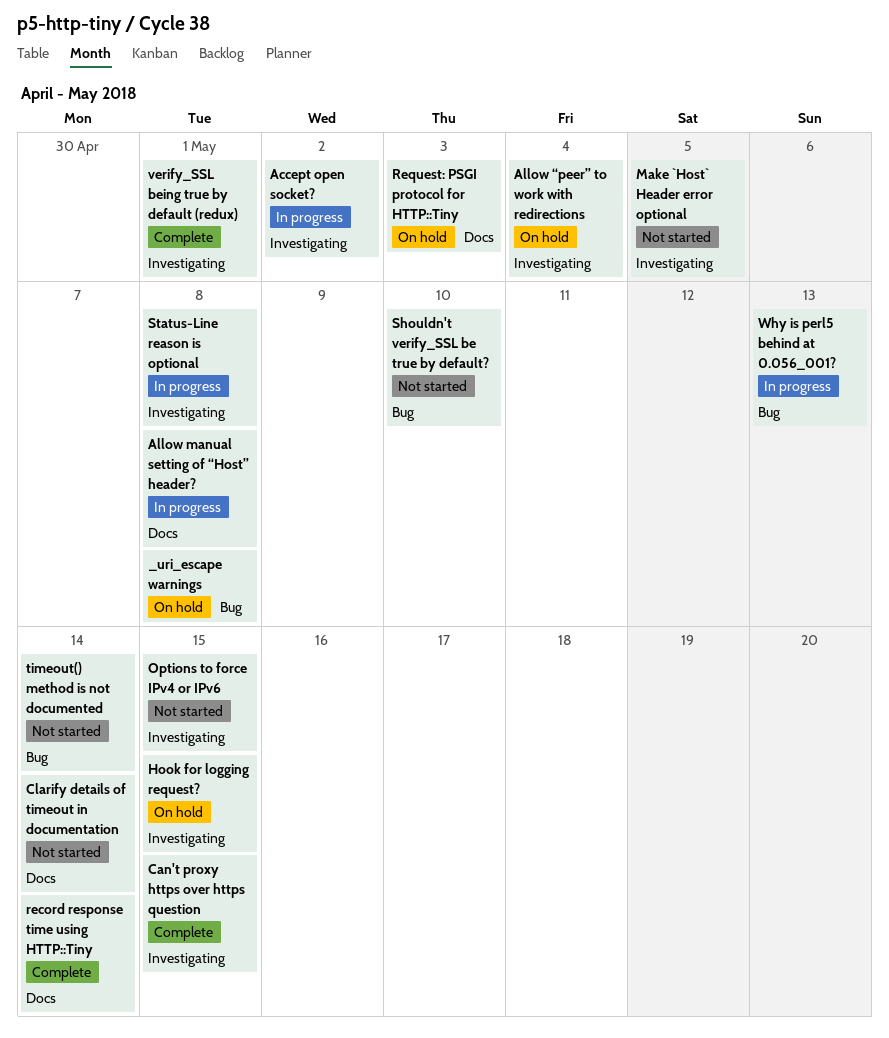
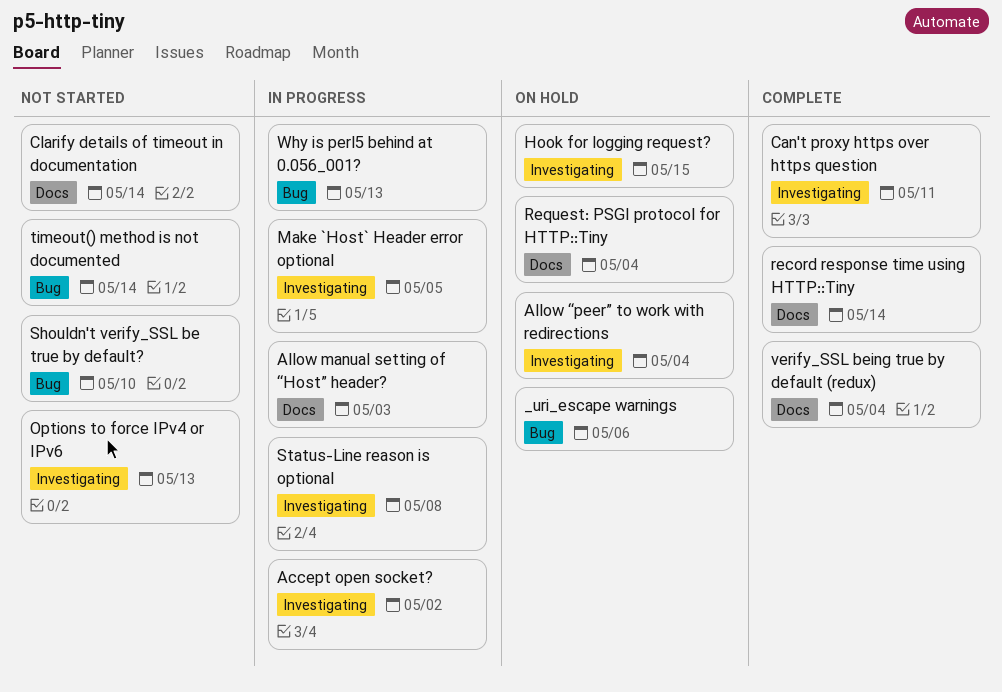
_uri_escape warnings, due: May 8 -> May 6
Allow manual setting of “Host” header?, due: May 8 -> May 3
Can't proxy https over https question, due: May 15 -> May 11
Make `Host` Header error optional, status: Not started -> In progress
Options to force IPv4 or IPv6, due: May 15 -> May 13
Request: PSGI protocol for HTTP::Tiny, due: May 3 -> May 4
verify_SSL being true by default (redux), label: Investigating -> Docs
verify_SSL being true by default (redux), due: May 1 -> May 4

